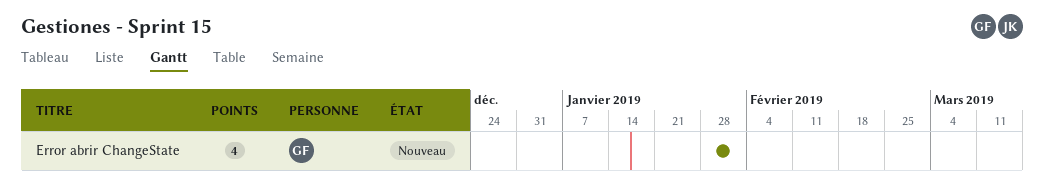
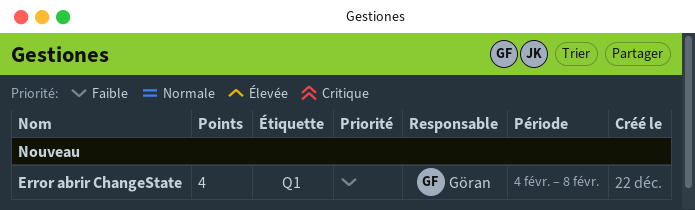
Error abrir ChangeState, start: Jan 28 -> Feb 4
Error abrir ChangeState, due: Feb 1 -> Feb 8

